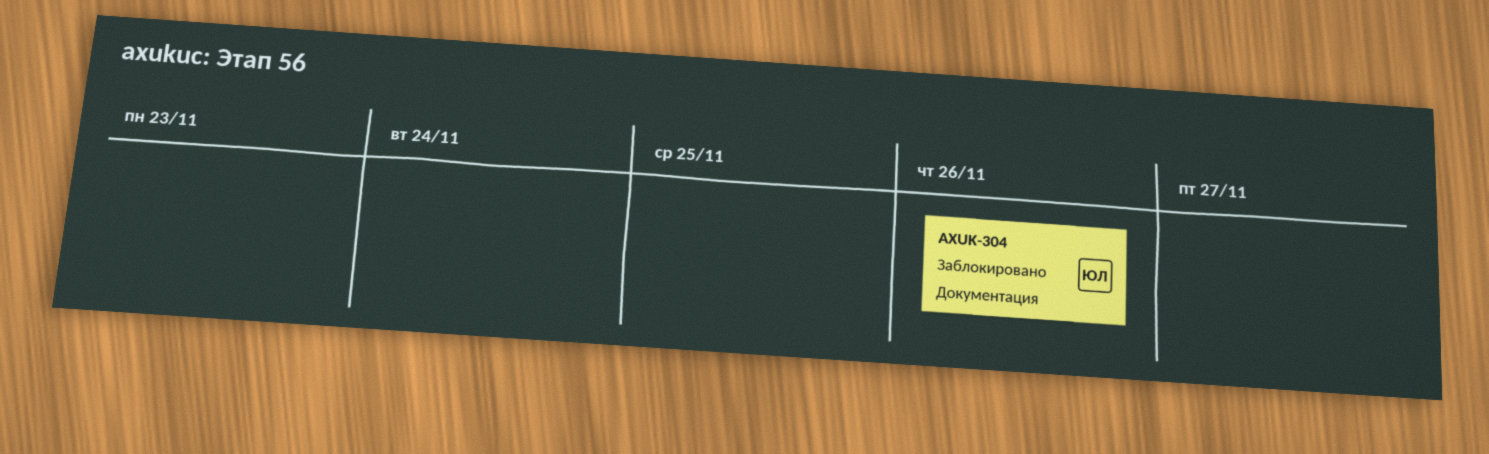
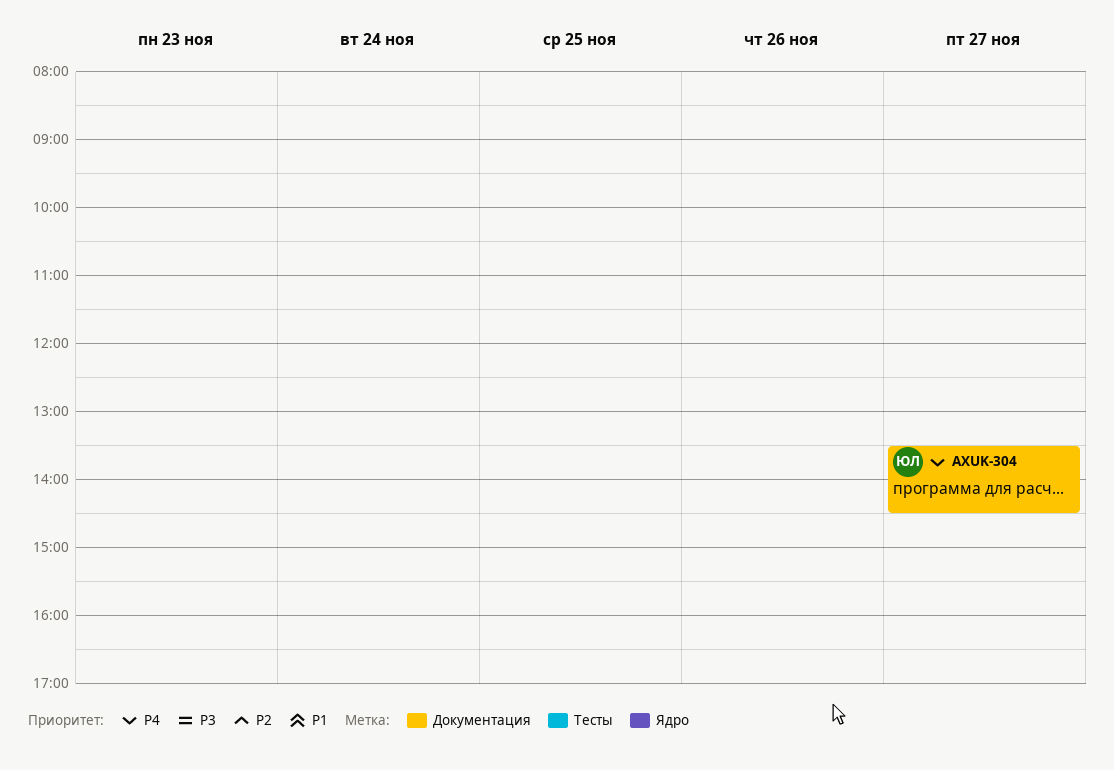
AXUK-304, day: Nov 26 -> Nov 27

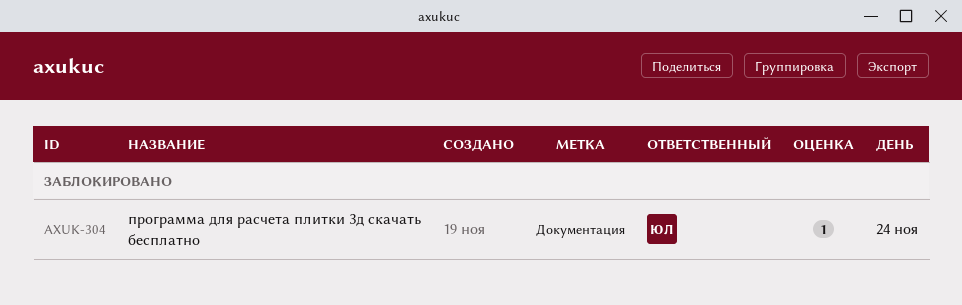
AXUK-304, day: Nov 27 -> Nov 24

